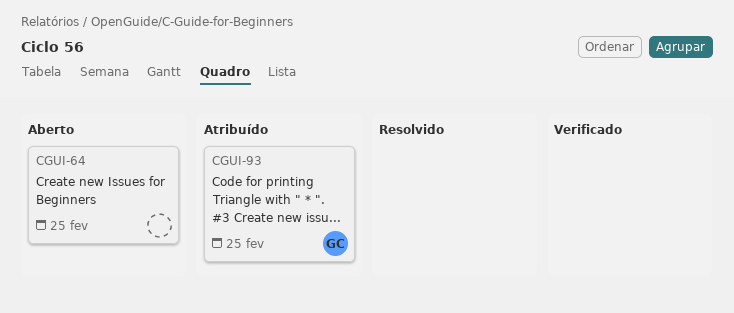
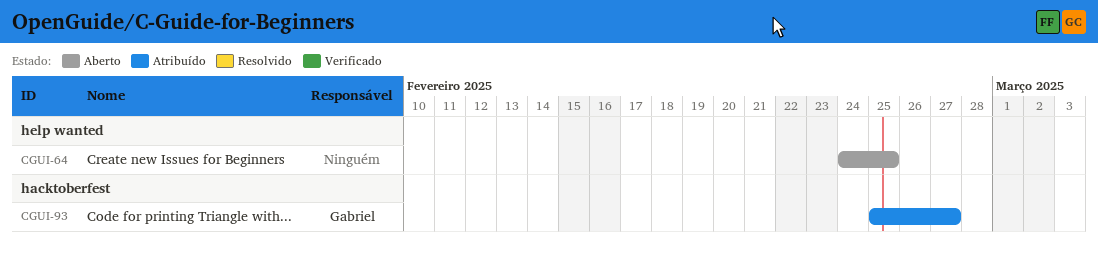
CGUI-93, due: Feb 25 -> Feb 27

